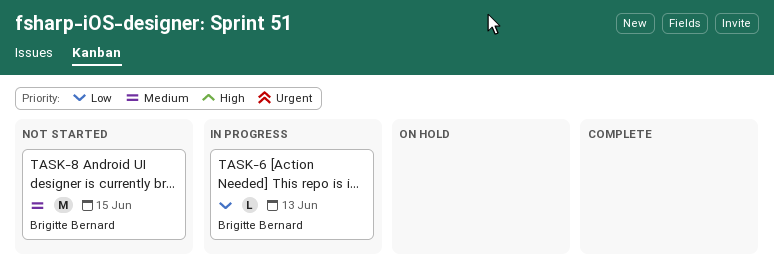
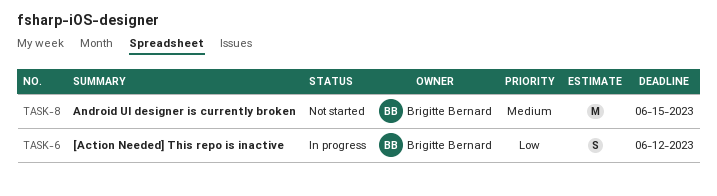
TASK-6, estimate: L -> S
TASK-6, due: Jun 13 -> Jun 12

